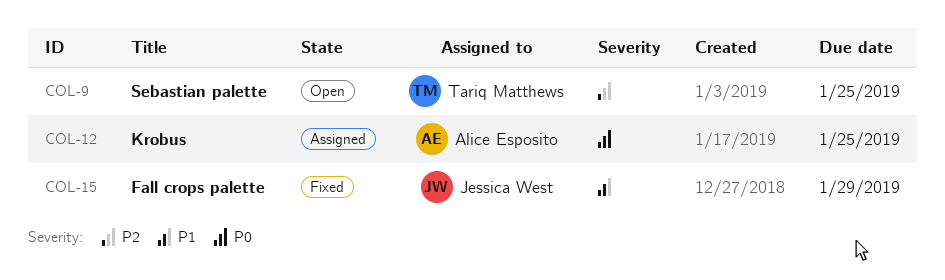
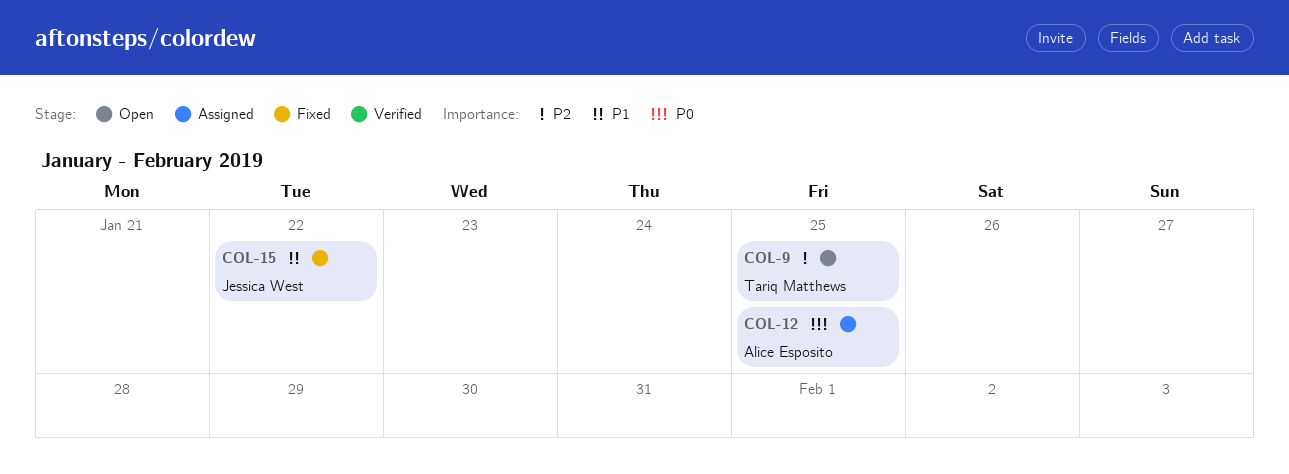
COL-15, due: Jan 29 -> Jan 22

